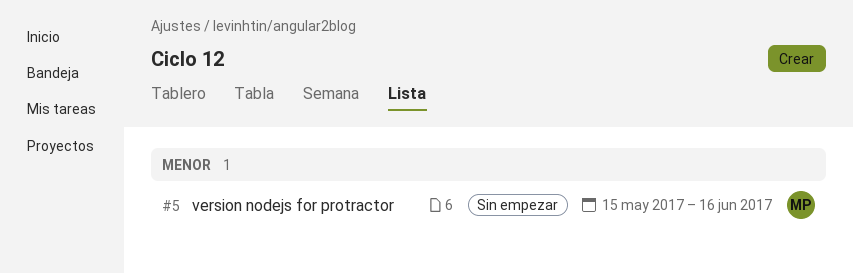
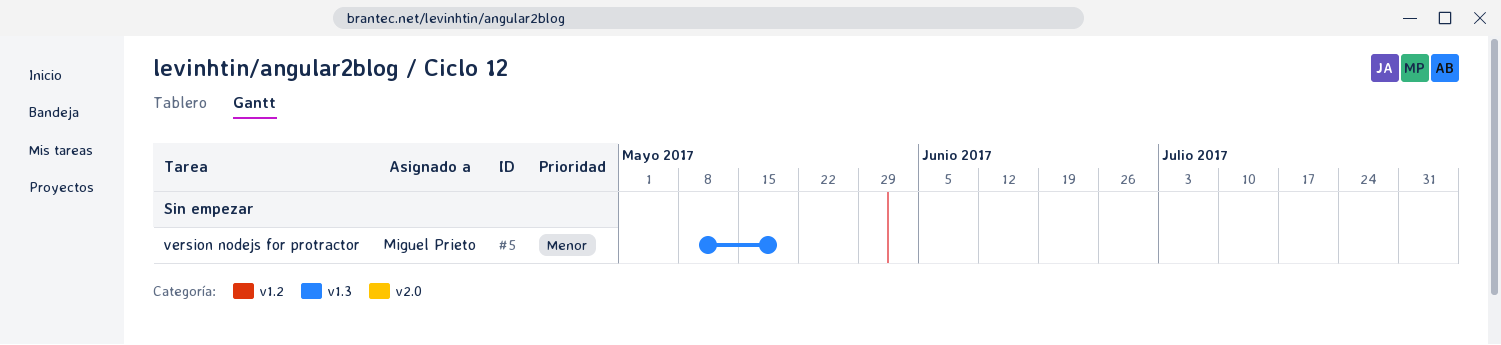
#5, start: May 15 -> May 8
#5, due: Jun 16 -> May 19

